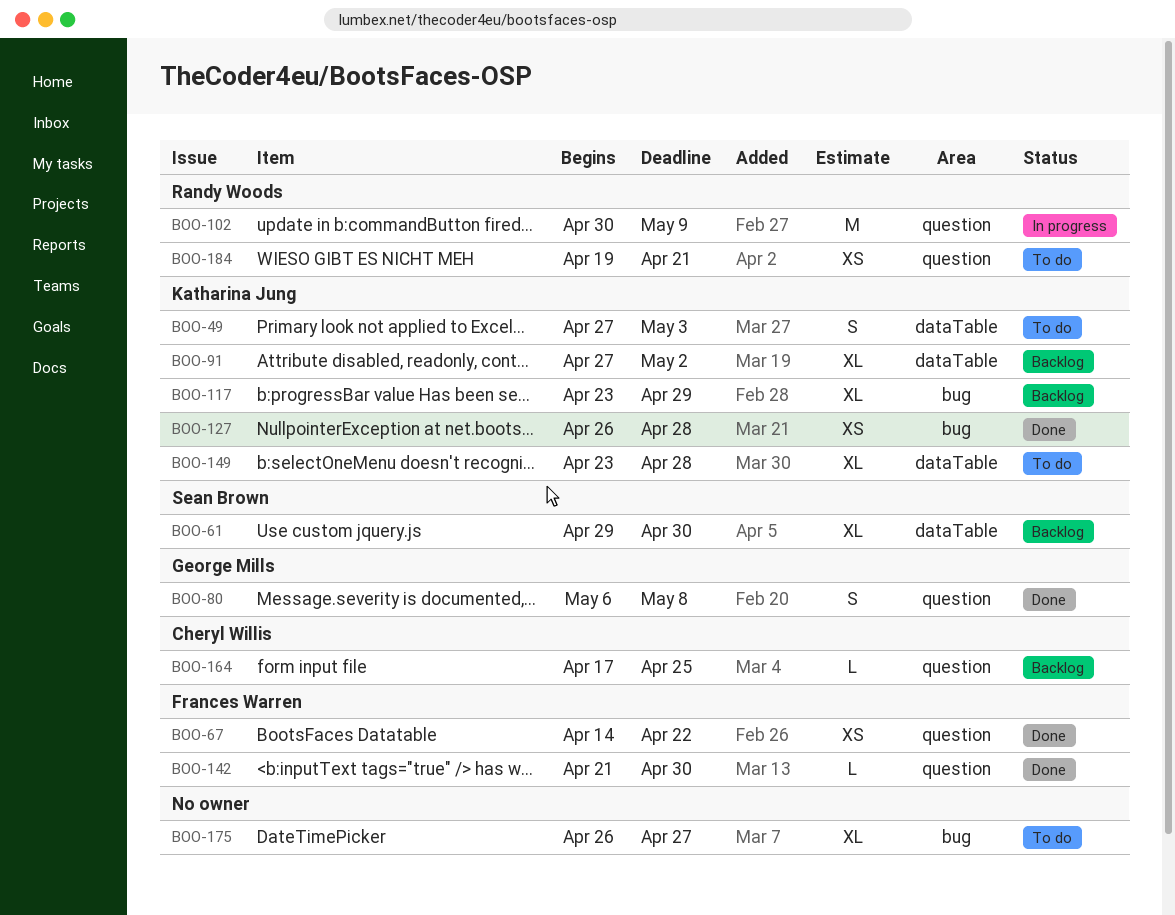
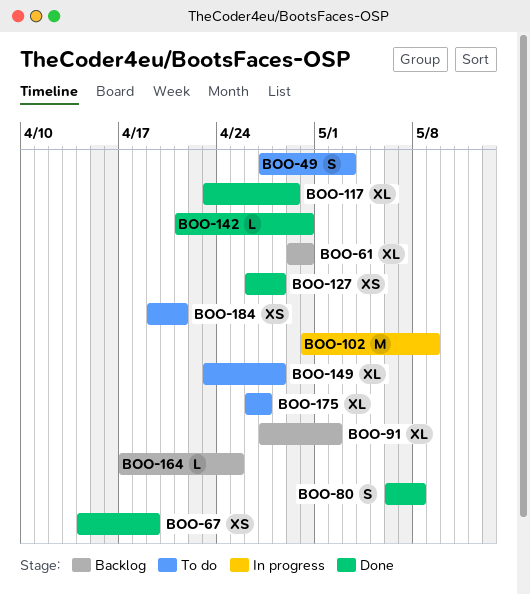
BOO-67, due: Apr 22 -> Apr 19
BOO-117, status: Backlog -> Done

